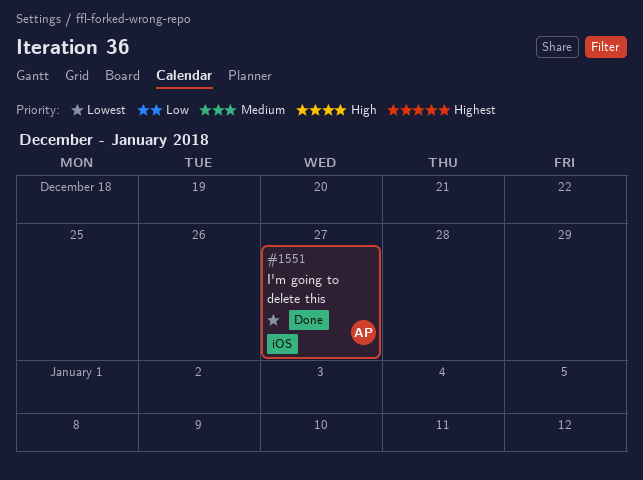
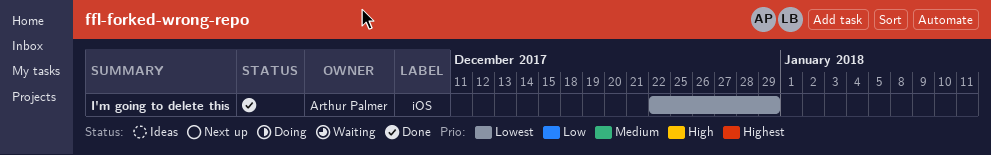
I'm going to delete this, due: Dec 27 -> Dec 29

